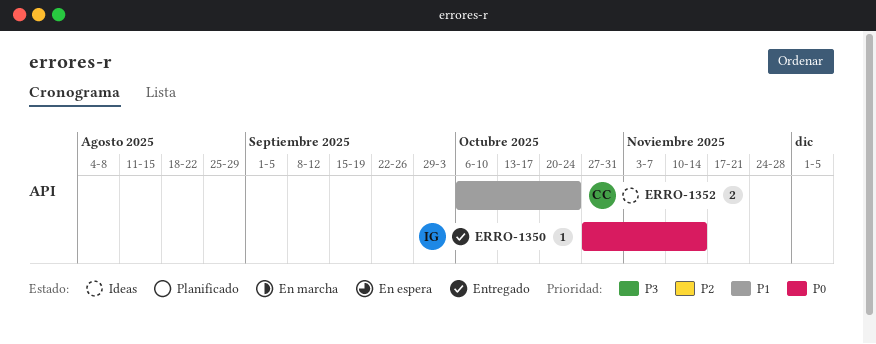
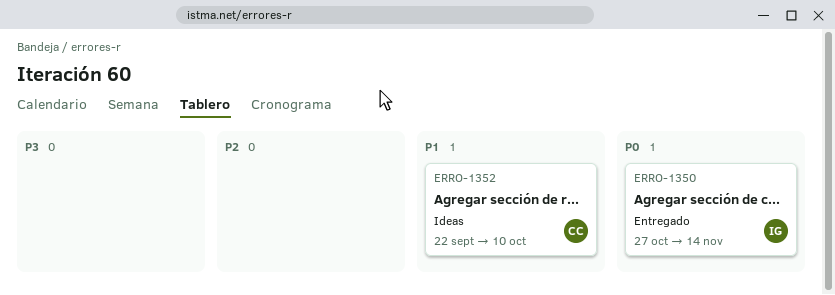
ERRO-1352, start: Oct 6 -> Sep 22
ERRO-1352, due: Oct 24 -> Oct 10

